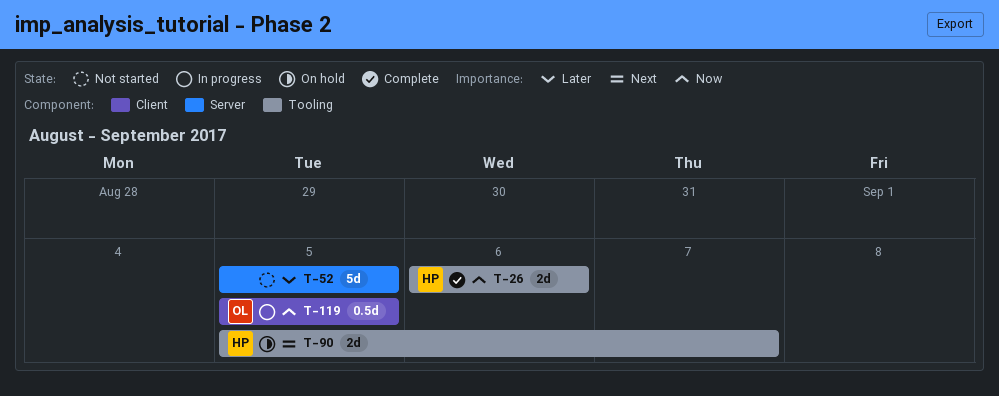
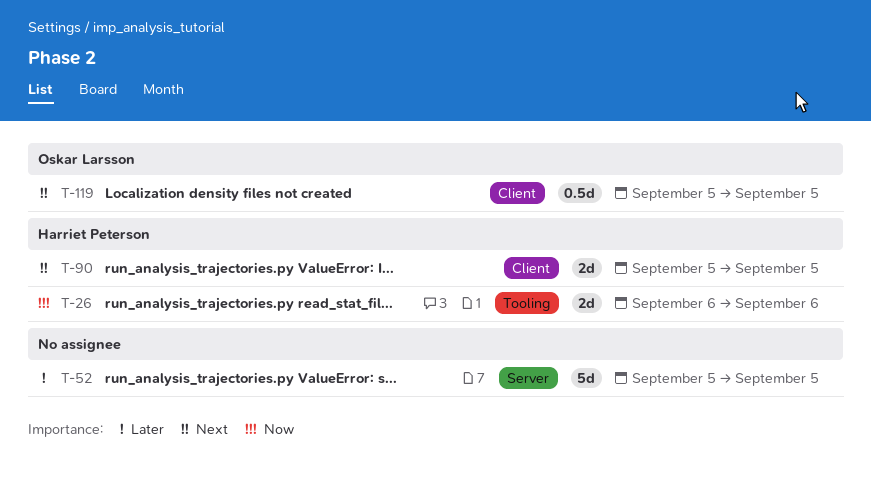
T-90, label: Tooling -> Client
T-90, due: Sep 7 -> Sep 5
T-119, priority: Now -> Next

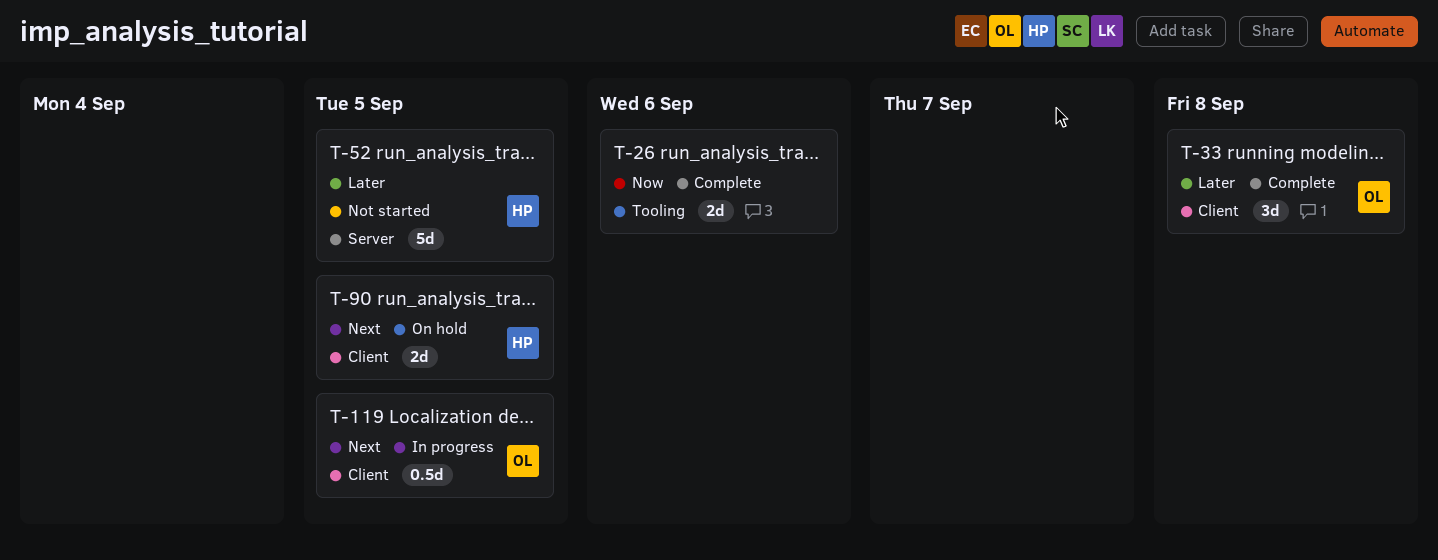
T-26, owner: Harriet Peterson -> none
T-33: none -> present
T-52, owner: none -> Harriet Peterson

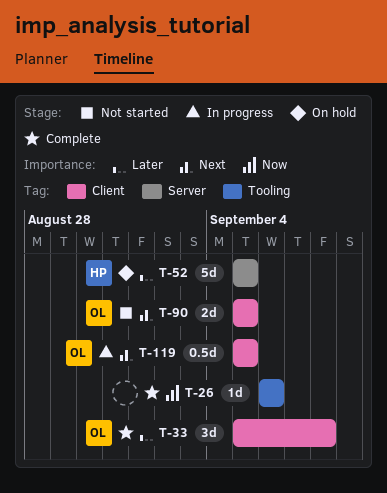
T-26, estimate: 2d -> 1d
T-52, status: Not started -> On hold
T-90, status: On hold -> Not started
T-90, owner: HP -> OL

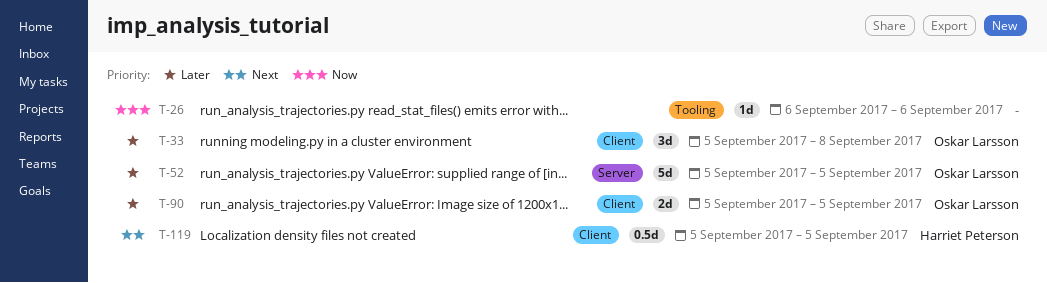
T-52, owner: Harriet Peterson -> Oskar Larsson
T-90, priority: Next -> Later
T-119, owner: Oskar Larsson -> Harriet Peterson

